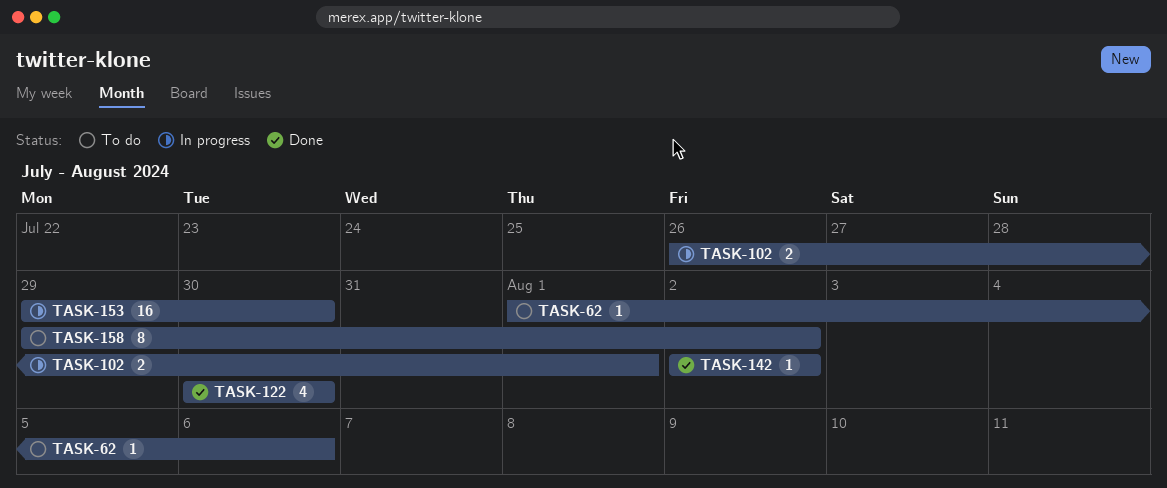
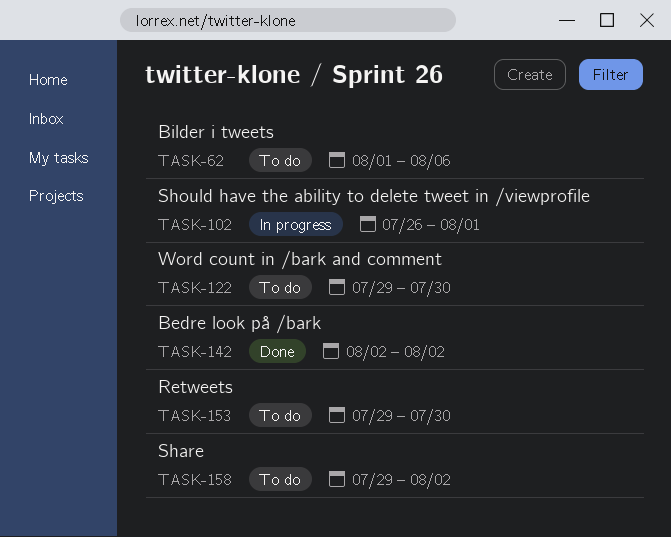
TASK-122, status: Done -> To do
TASK-122, start: Jul 30 -> Jul 29
TASK-153, status: In progress -> To do

